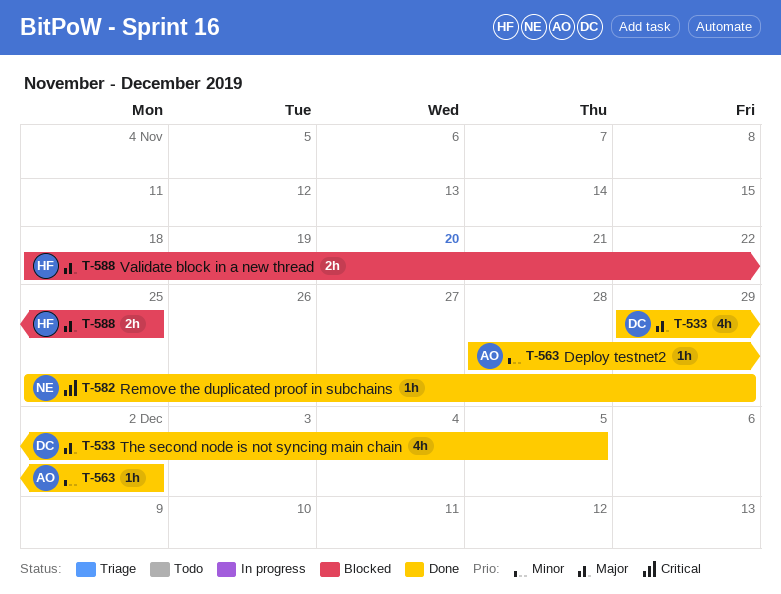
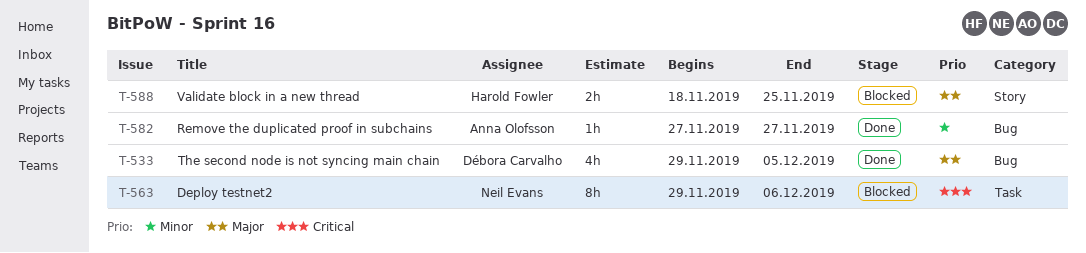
T-563, status: Done -> Blocked
T-563, owner: Anna Olofsson -> Neil Evans
T-563, priority: Minor -> Critical
T-563, estimate: 1h -> 8h
T-563, start: Nov 28 -> Nov 29
T-563, due: Dec 2 -> Dec 6
T-582, owner: Neil Evans -> Anna Olofsson
T-582, priority: Critical -> Minor
T-582, start: Nov 25 -> Nov 27
T-582, due: Nov 29 -> Nov 27

